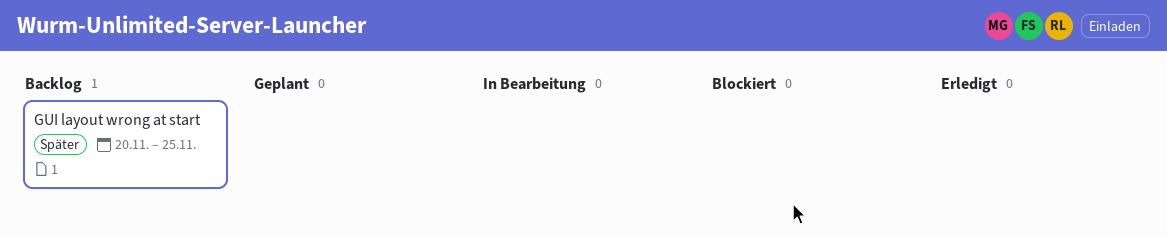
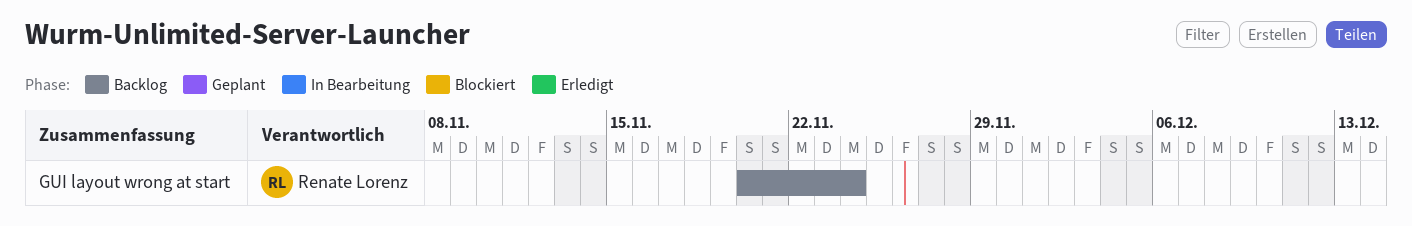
GUI layout wrong at start, due: Nov 25 -> Nov 24

